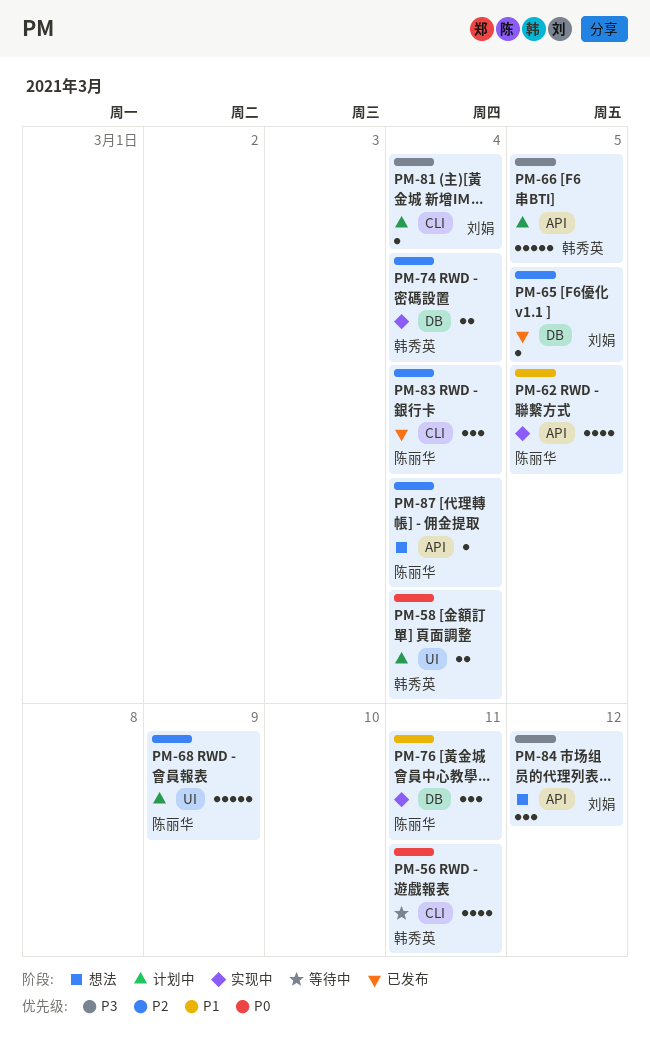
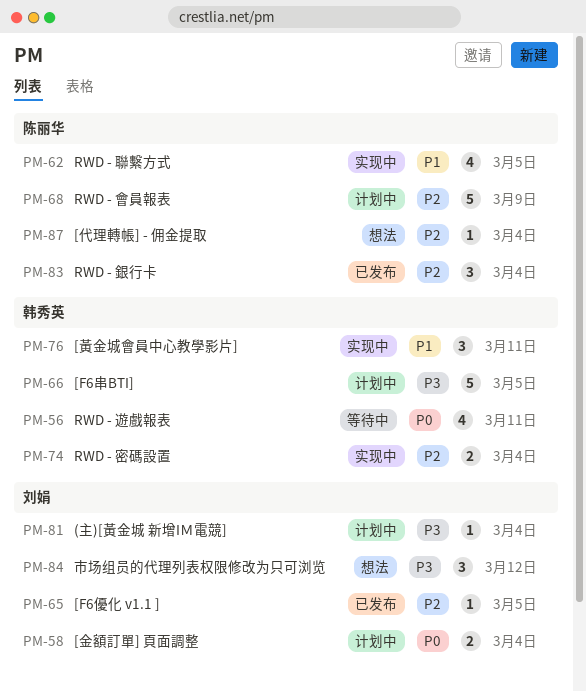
PM-58, owner: 韩秀英 -> 刘娟
PM-76, owner: 陈丽华 -> 韩秀英

